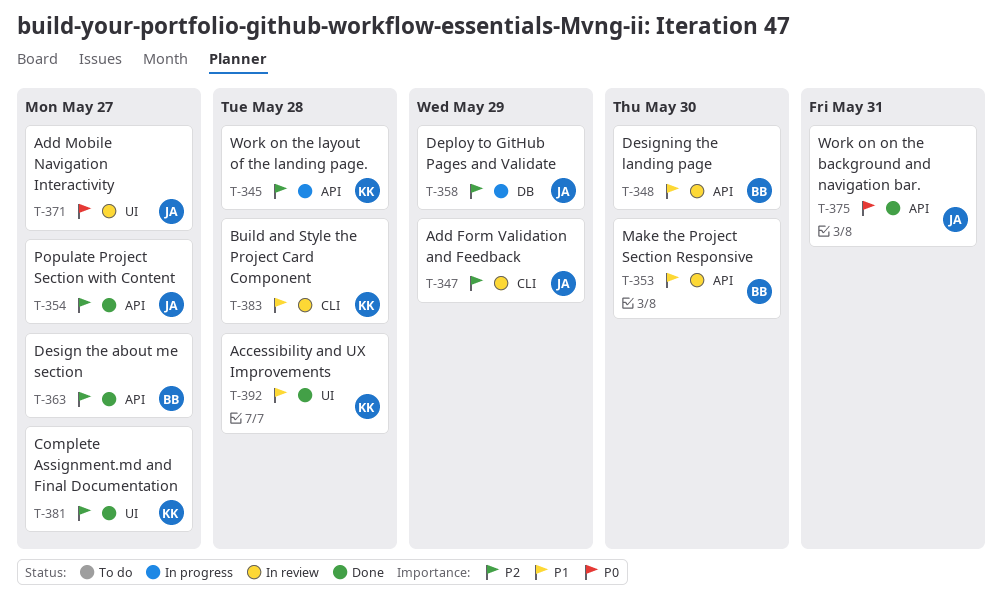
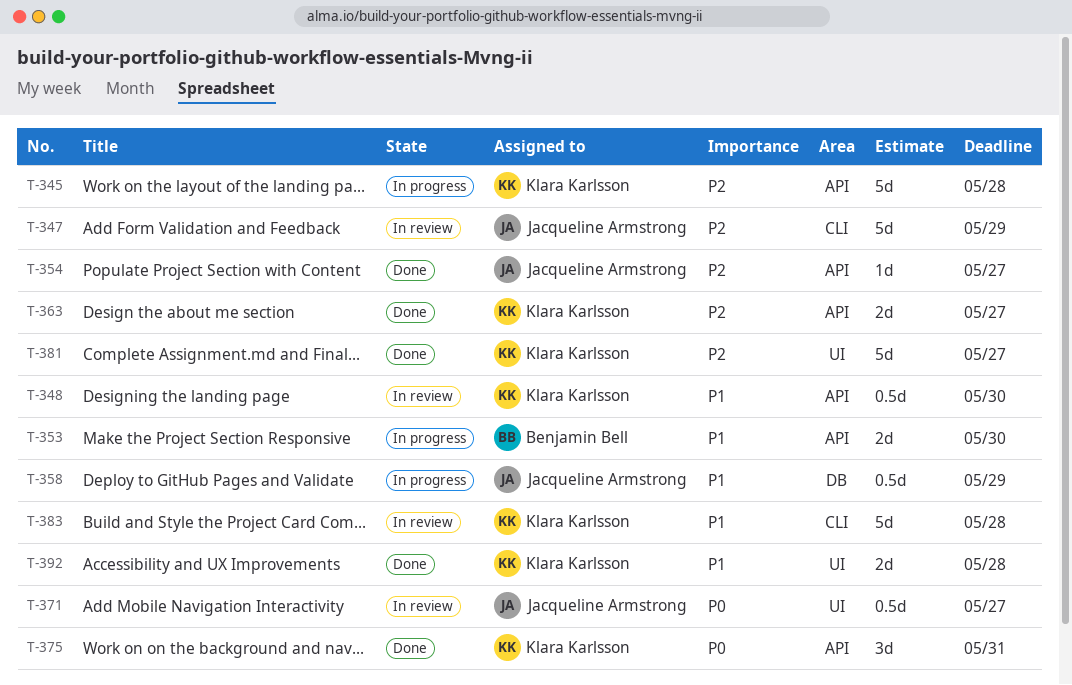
T-348, owner: Benjamin Bell -> Klara Karlsson
T-353, status: In review -> In progress
T-358, priority: P2 -> P1
T-363, owner: Benjamin Bell -> Klara Karlsson
T-375, owner: Jacqueline Armstrong -> Klara Karlsson

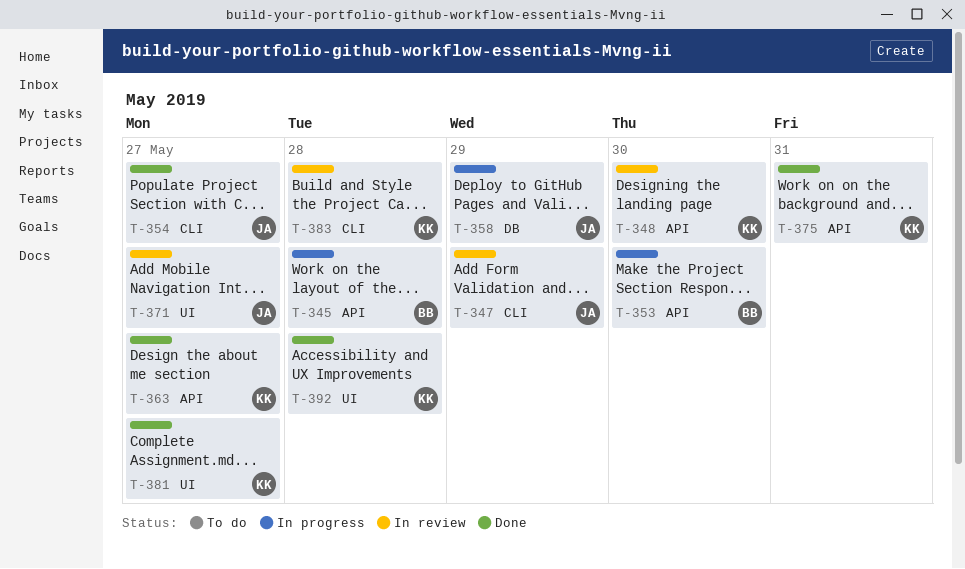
T-345, owner: Klara Karlsson -> Benjamin Bell
T-354, label: API -> CLI

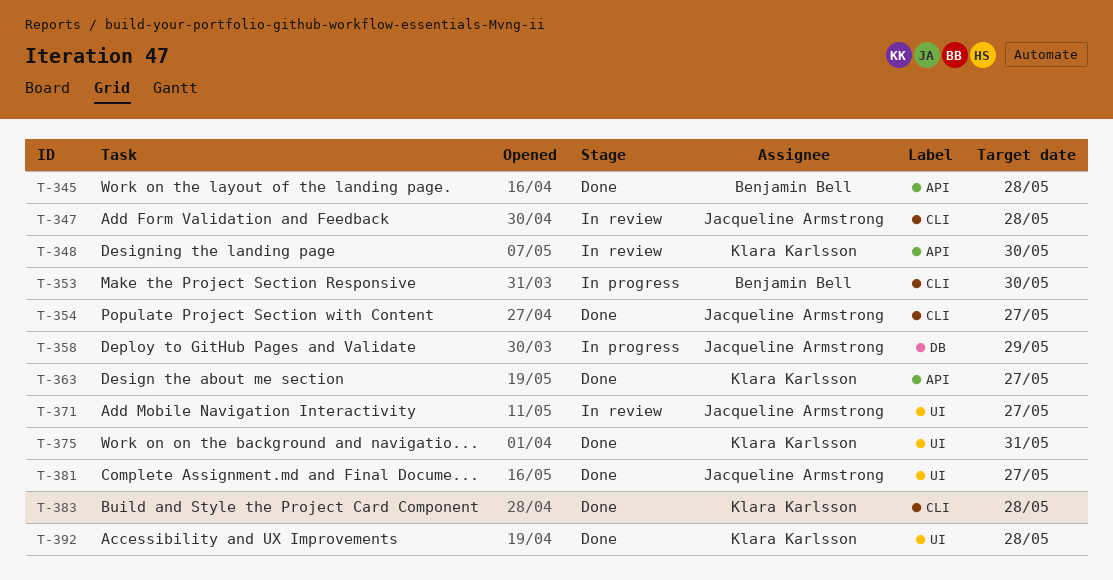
T-345, status: In progress -> Done
T-347, due: May 29 -> May 28
T-353, label: API -> CLI
T-375, label: API -> UI
T-381, owner: Klara Karlsson -> Jacqueline Armstrong
T-383, status: In review -> Done

